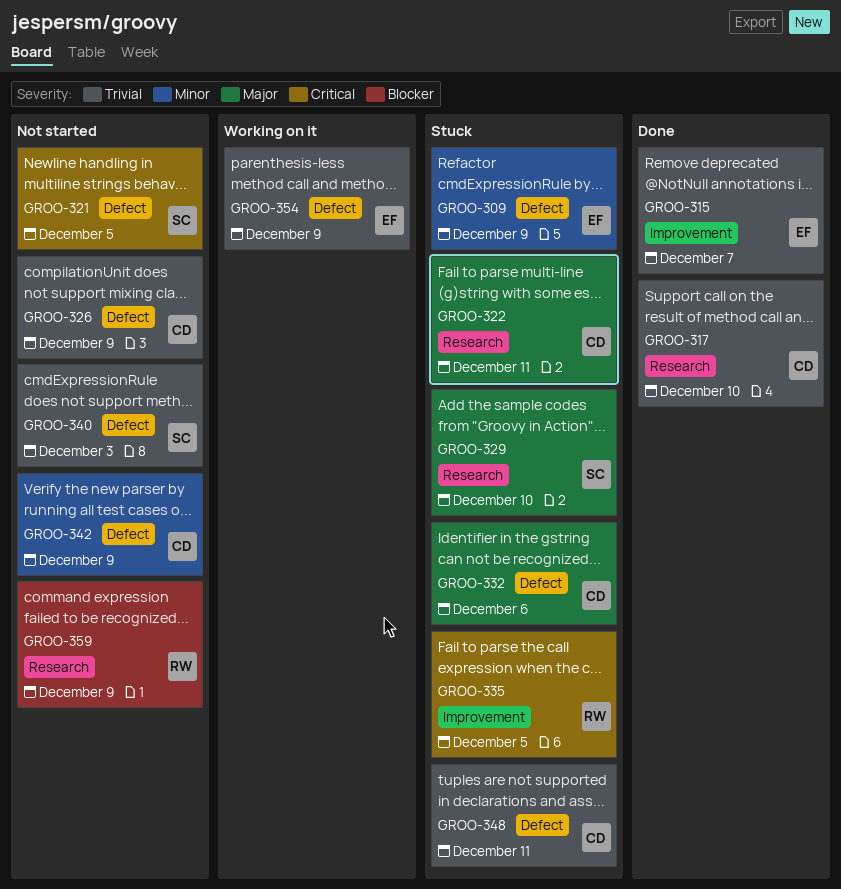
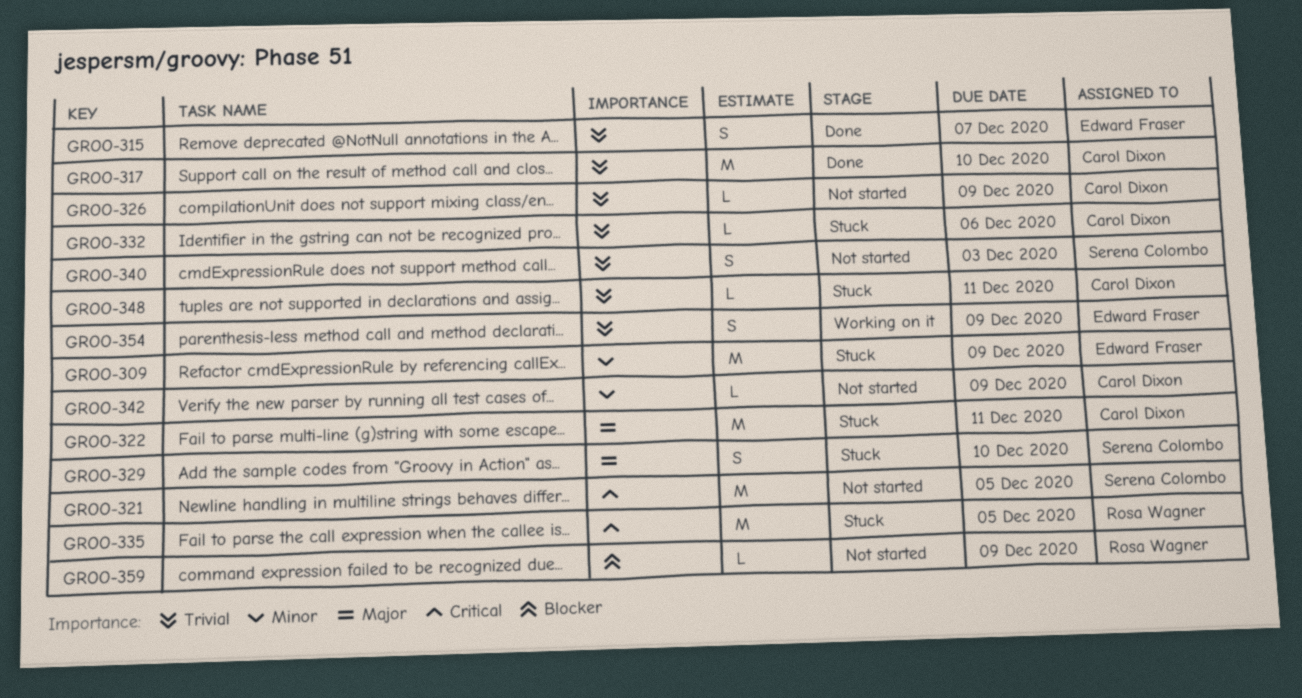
GROO-332, priority: Major -> Trivial

